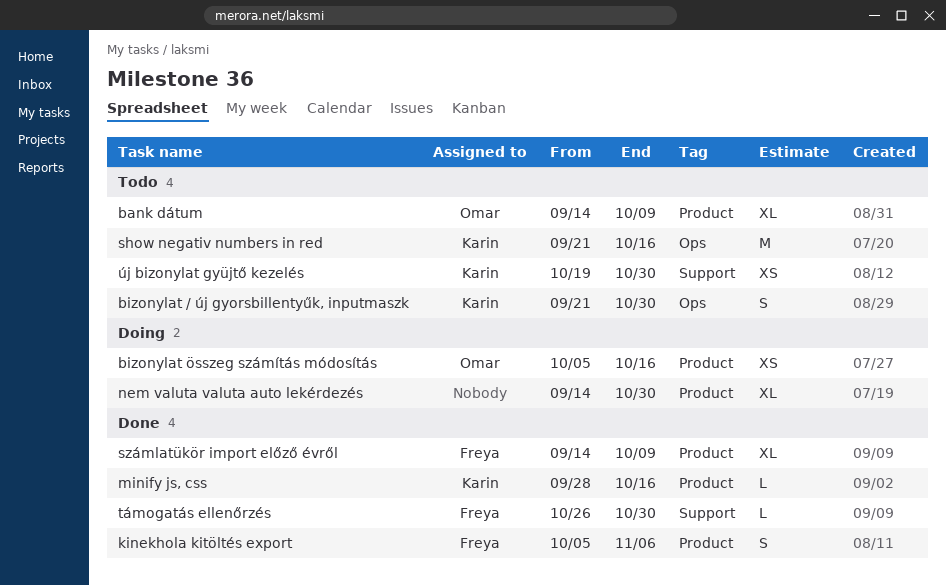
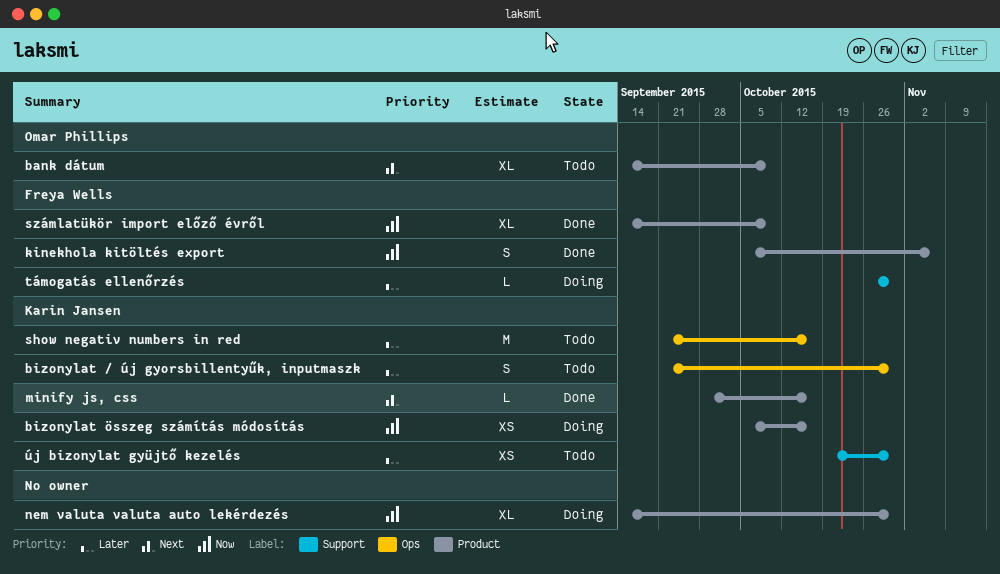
bizonylat összeg számítás módosítás, owner: Omar Phillips -> Karin Jansen
támogatás ellenőrzés, status: Done -> Doing

